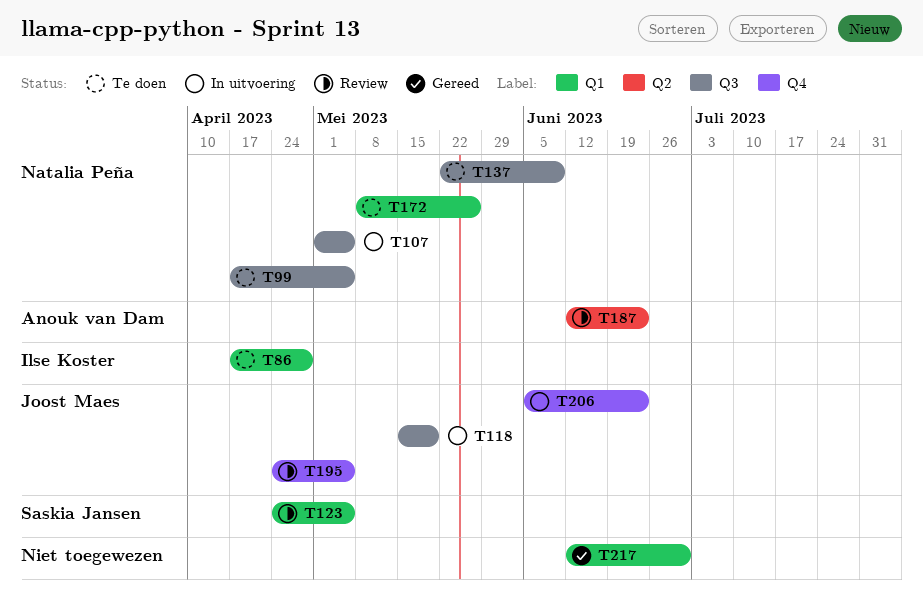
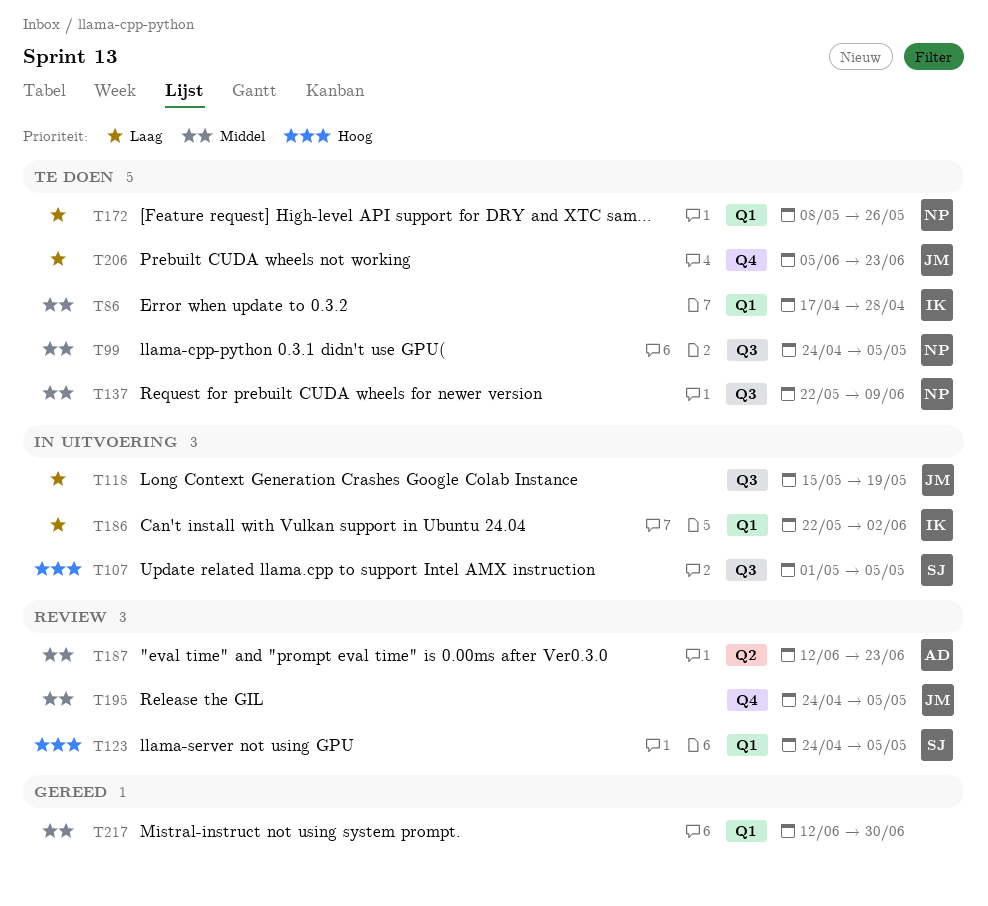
T99, start: Apr 17 -> Apr 24
T107, owner: Natalia Peña -> Saskia Jansen
T186: none -> present
T206, status: In uitvoering -> Te doen

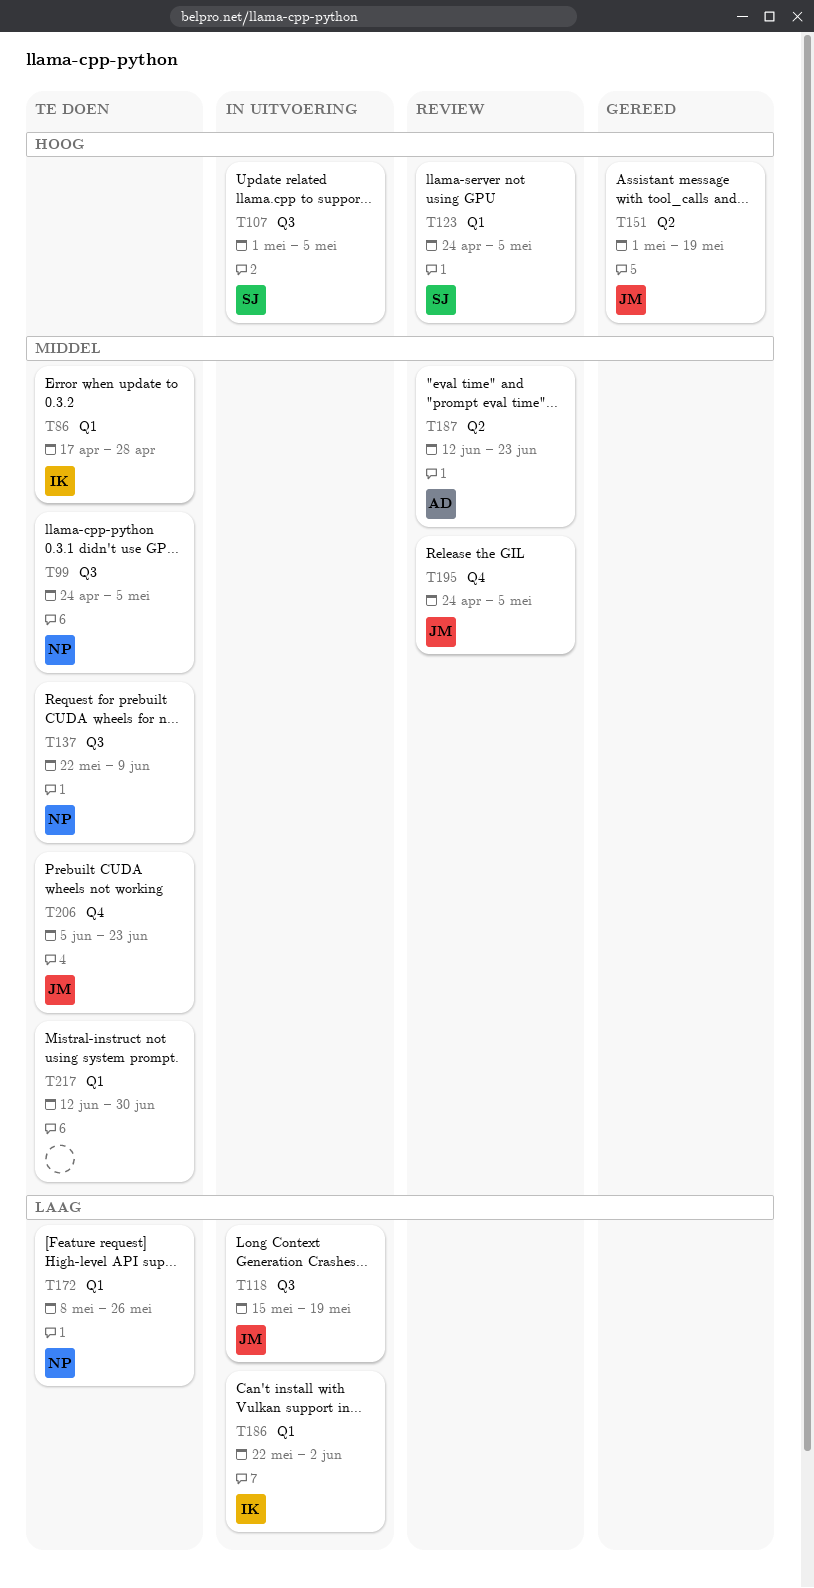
T151: none -> present
T206, priority: Laag -> Middel
T217, status: Gereed -> Te doen

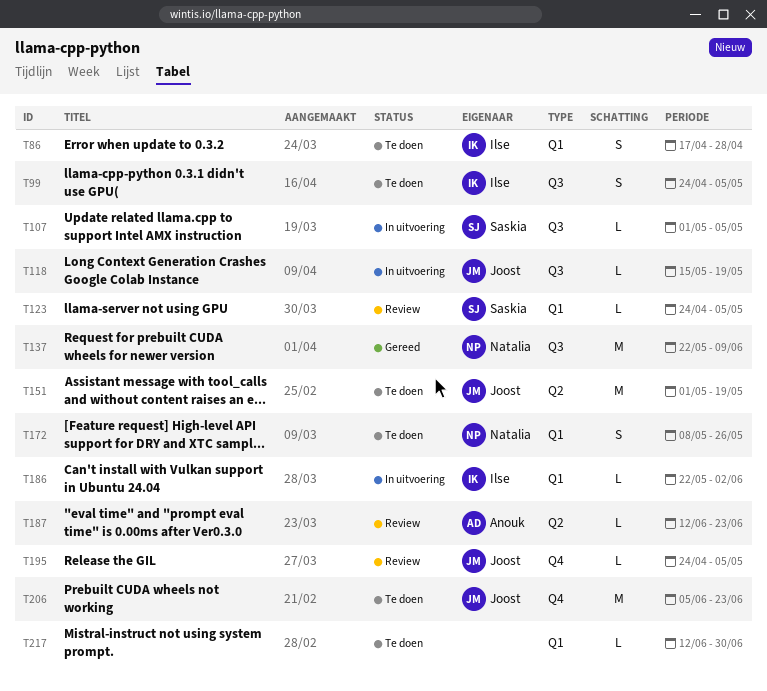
T99, owner: Natalia -> Ilse
T137, status: Te doen -> Gereed
T151, status: Gereed -> Te doen

